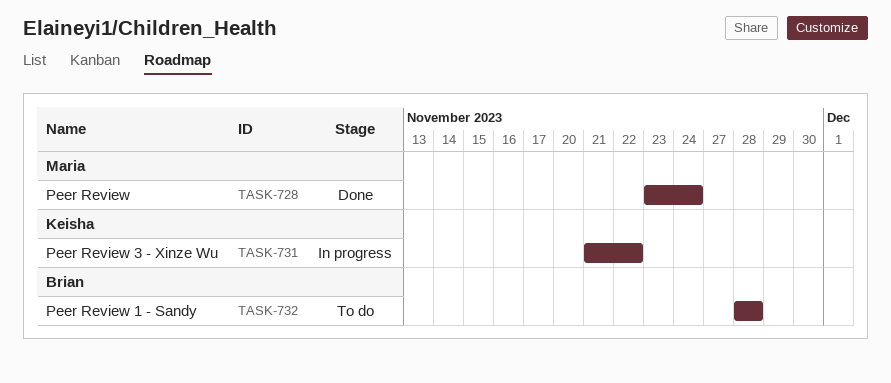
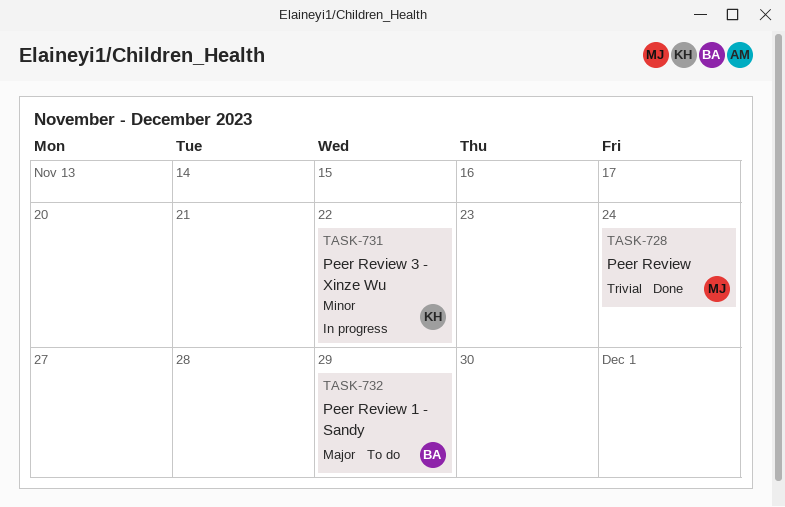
TASK-732, due: Nov 28 -> Nov 29

